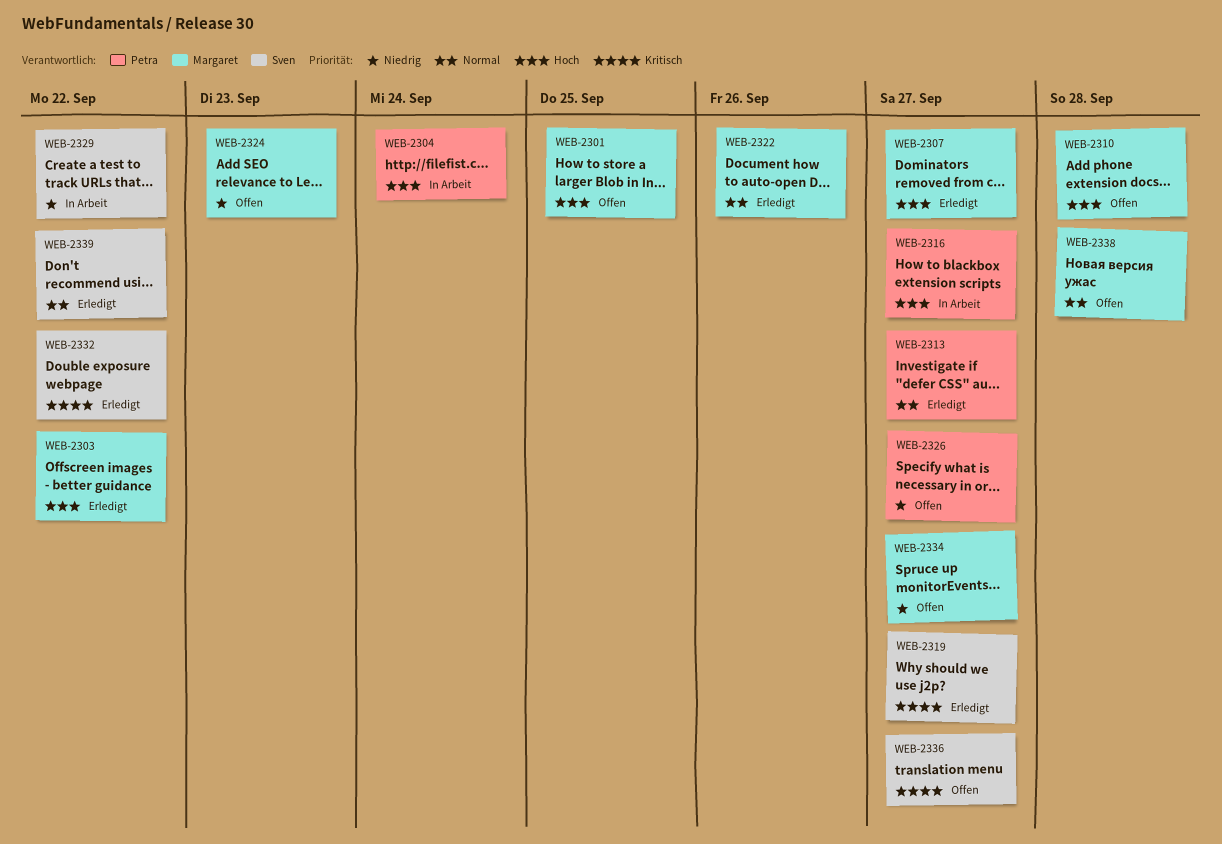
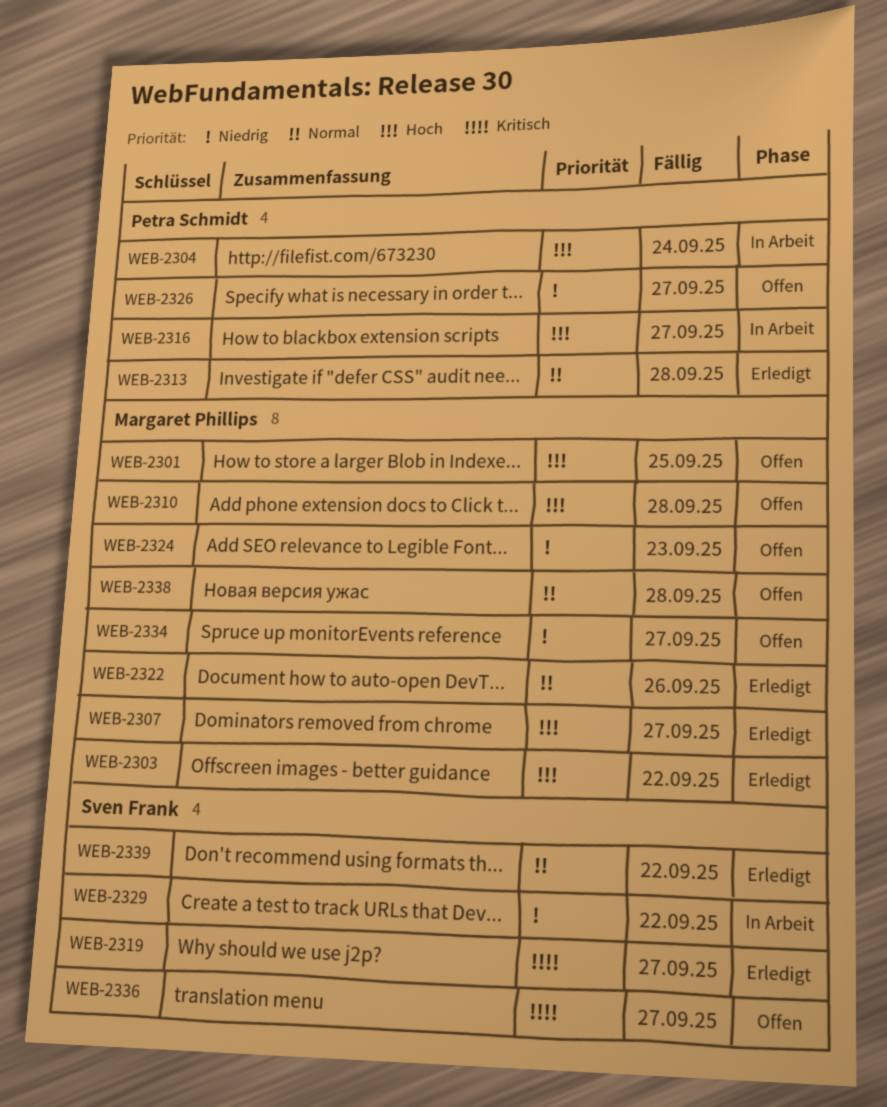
WEB-2313, due: Sep 27 -> Sep 28
WEB-2332: present -> none

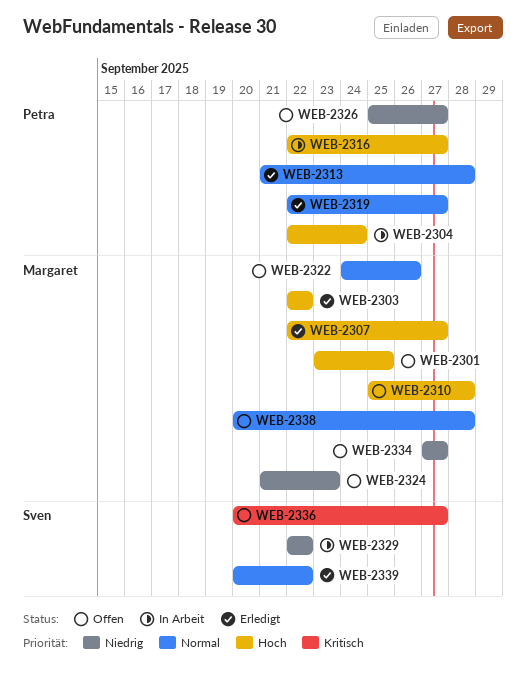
WEB-2319, owner: Sven Frank -> Petra Schmidt
WEB-2319, priority: Kritisch -> Normal
WEB-2322, status: Erledigt -> Offen

